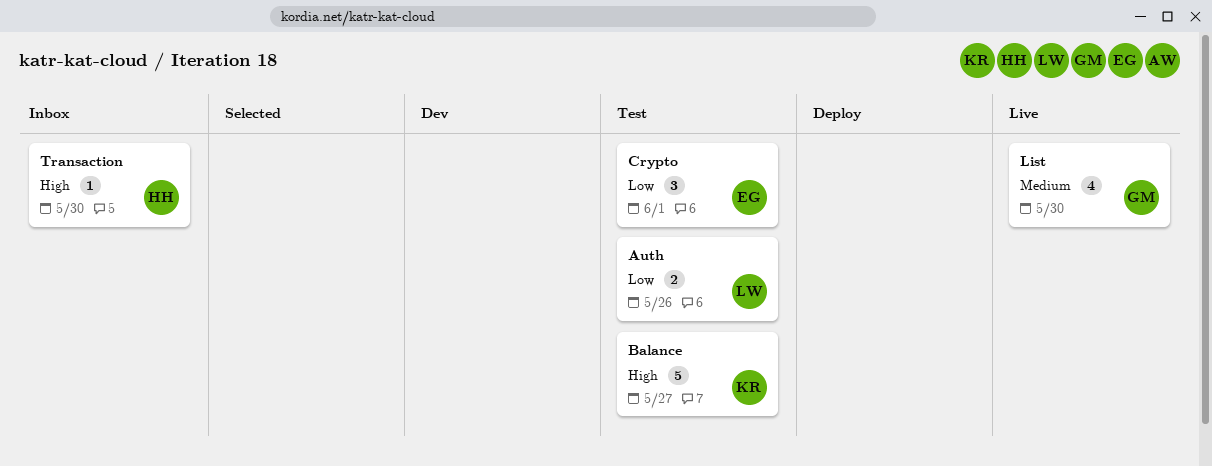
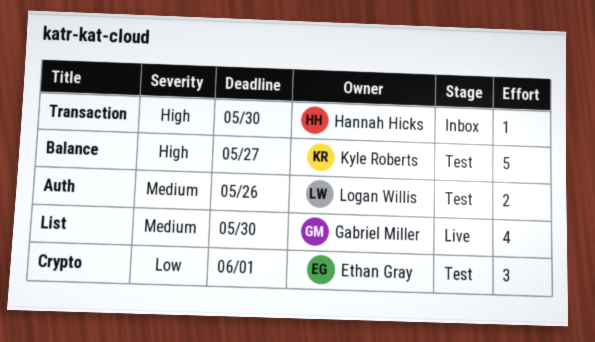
Auth, priority: Low -> Medium

